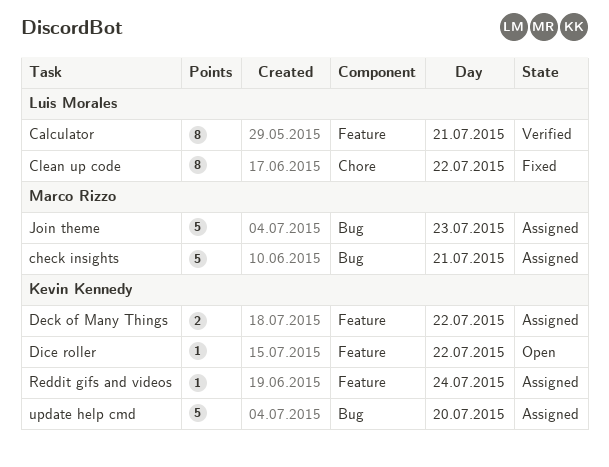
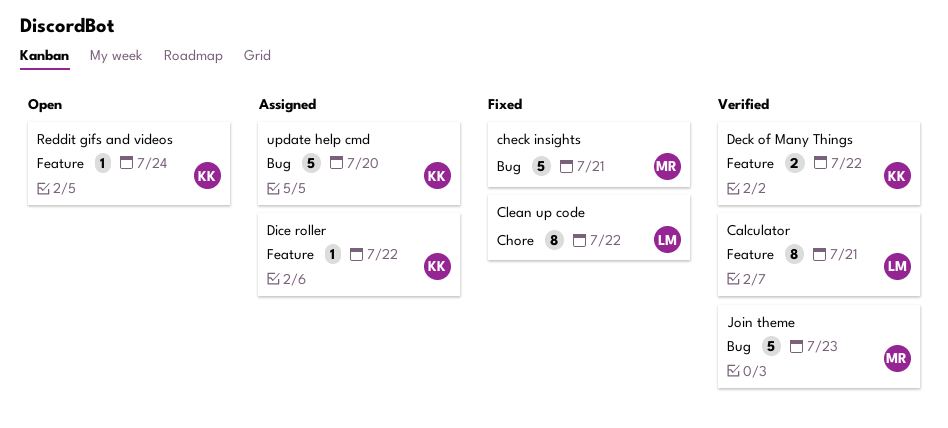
check insights, status: Assigned -> Fixed
Deck of Many Things, status: Assigned -> Verified
Dice roller, status: Open -> Assigned
Join theme, status: Assigned -> Verified
Reddit gifs and videos, status: Assigned -> Open

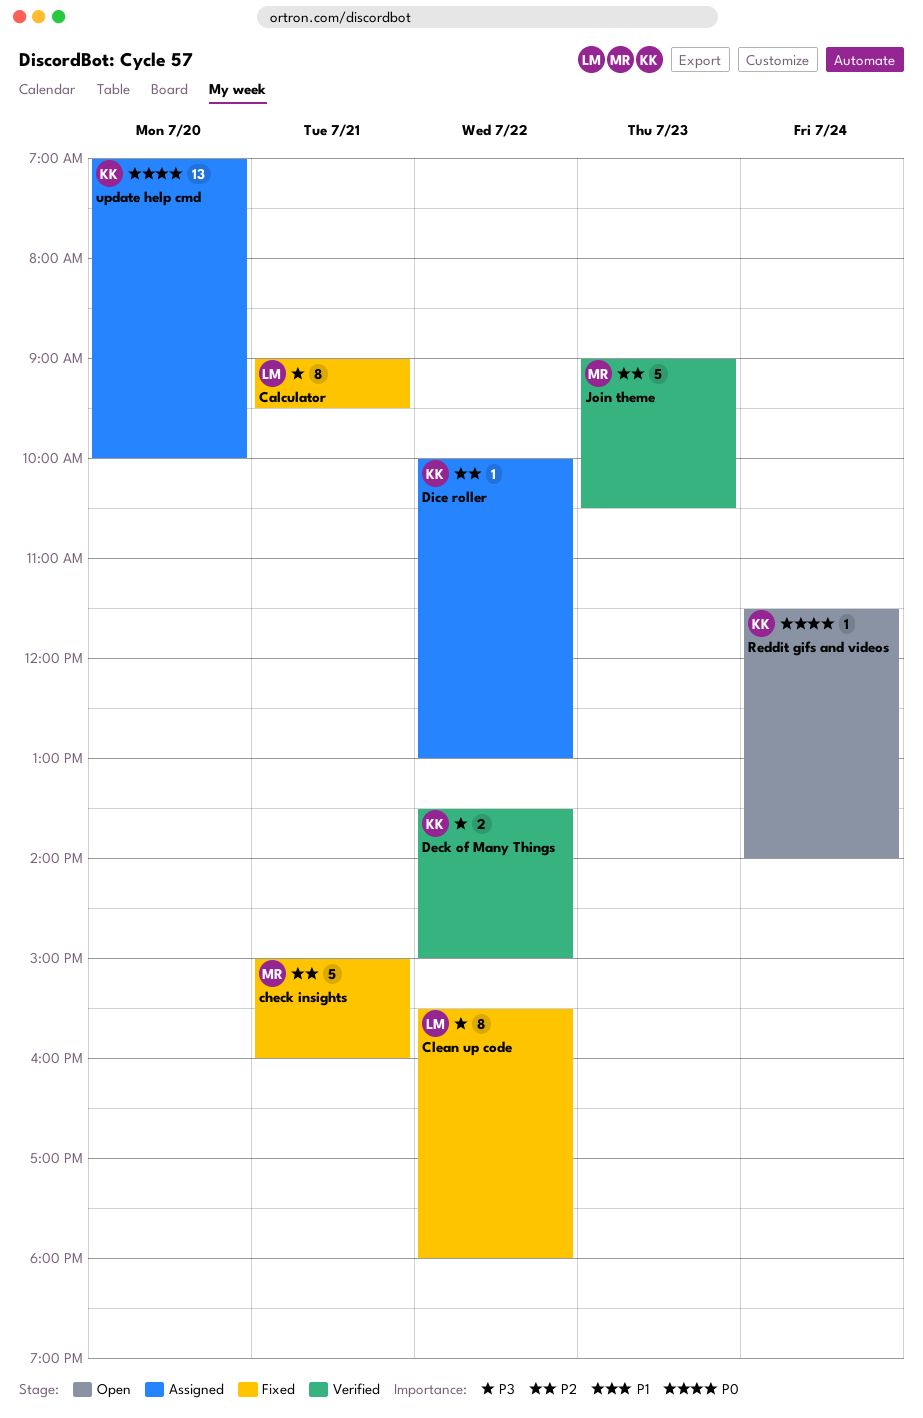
Calculator, status: Verified -> Fixed
update help cmd, estimate: 5 -> 13

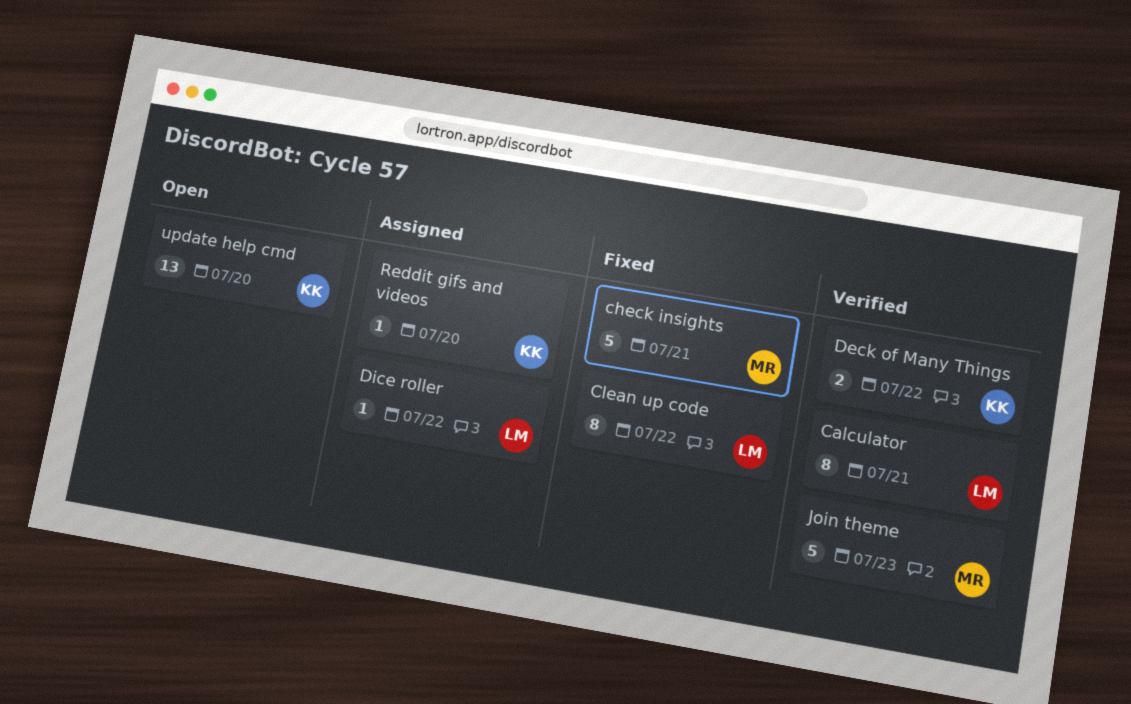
Calculator, status: Fixed -> Verified
Dice roller, owner: KK -> LM
Reddit gifs and videos, status: Open -> Assigned
Reddit gifs and videos, day: Jul 24 -> Jul 20
update help cmd, status: Assigned -> Open

